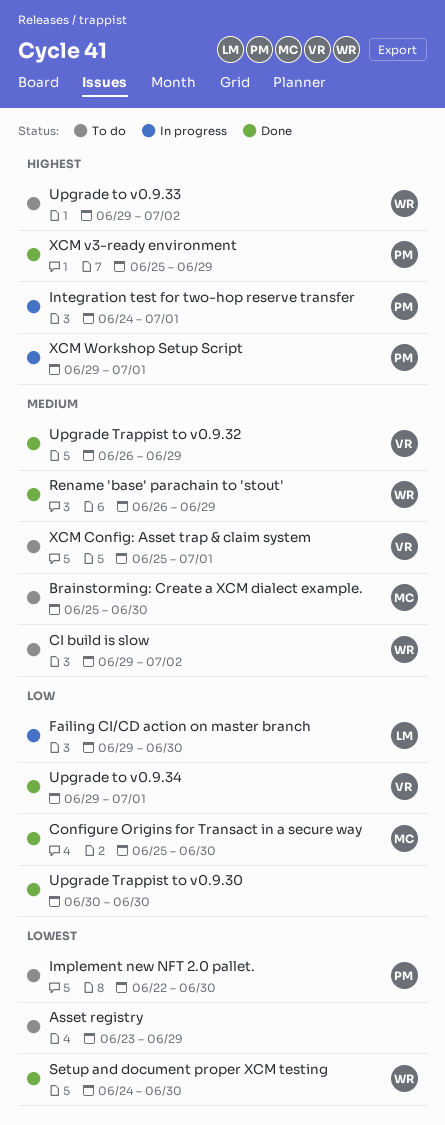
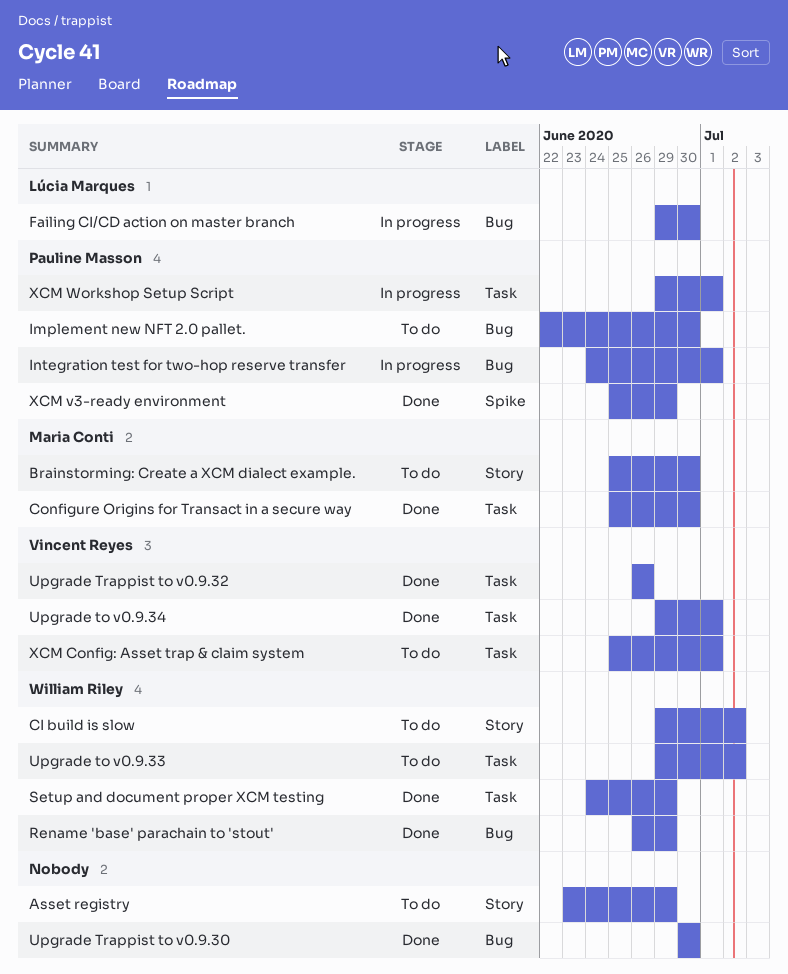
Setup and document proper XCM testing, due: Jun 30 -> Jun 29
Upgrade Trappist to v0.9.32, due: Jun 29 -> Jun 26

